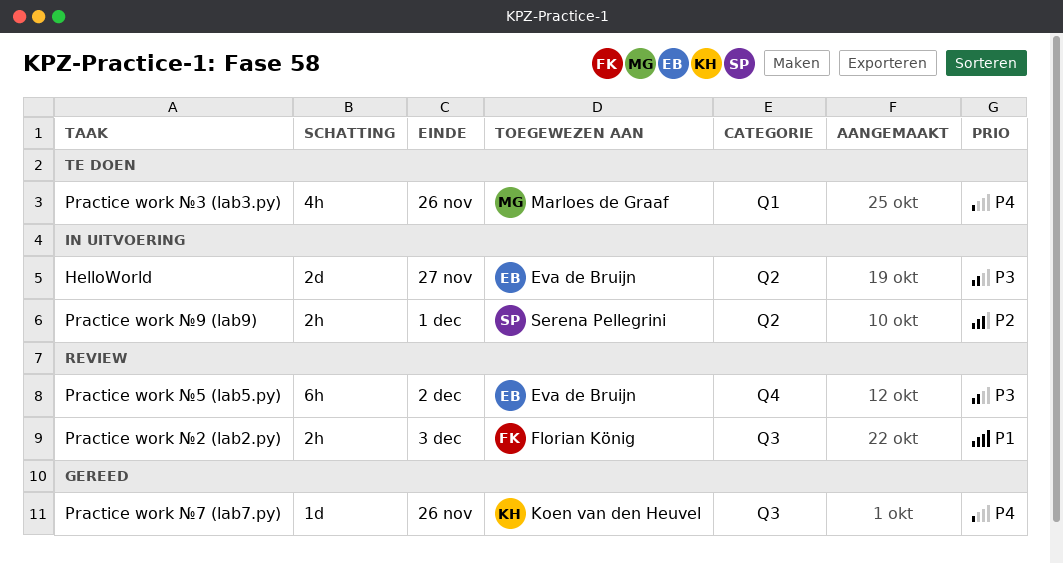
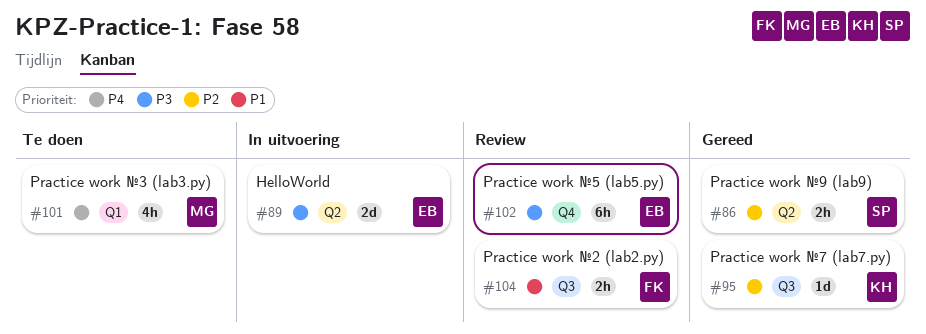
Practice work №7 (lab7.py), priority: P4 -> P2
Practice work №9 (lab9), status: In uitvoering -> Gereed

